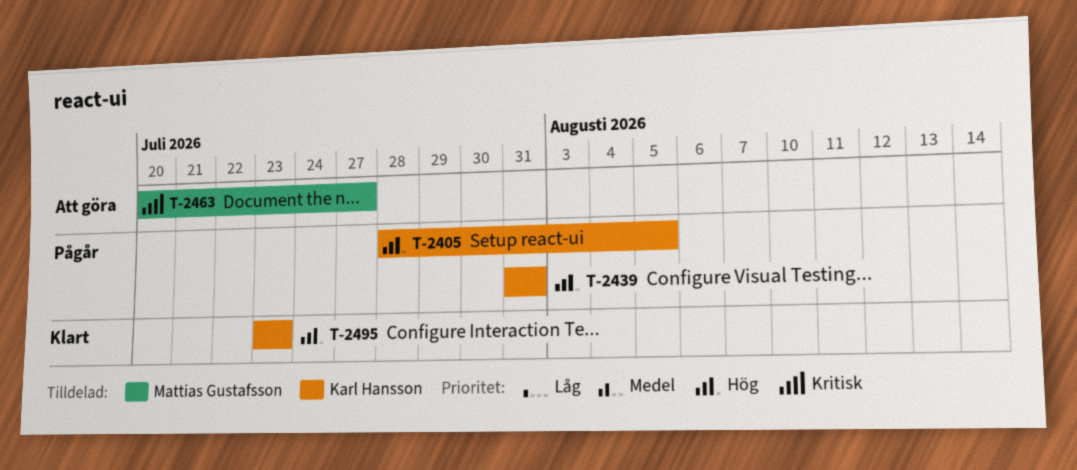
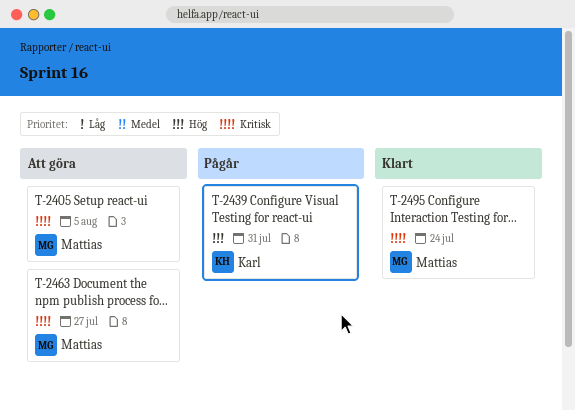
T-2405, status: Pågår -> Att göra
T-2405, owner: Karl Hansson -> Mattias Gustafsson
T-2405, priority: Hög -> Kritisk
T-2495, owner: Karl Hansson -> Mattias Gustafsson
T-2495, priority: Hög -> Kritisk
T-2495, due: Jul 23 -> Jul 24

